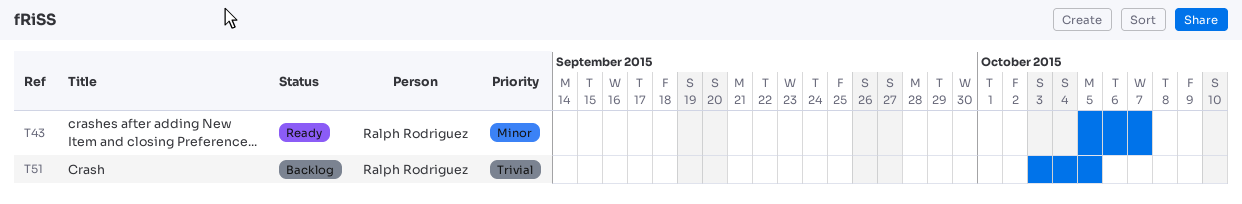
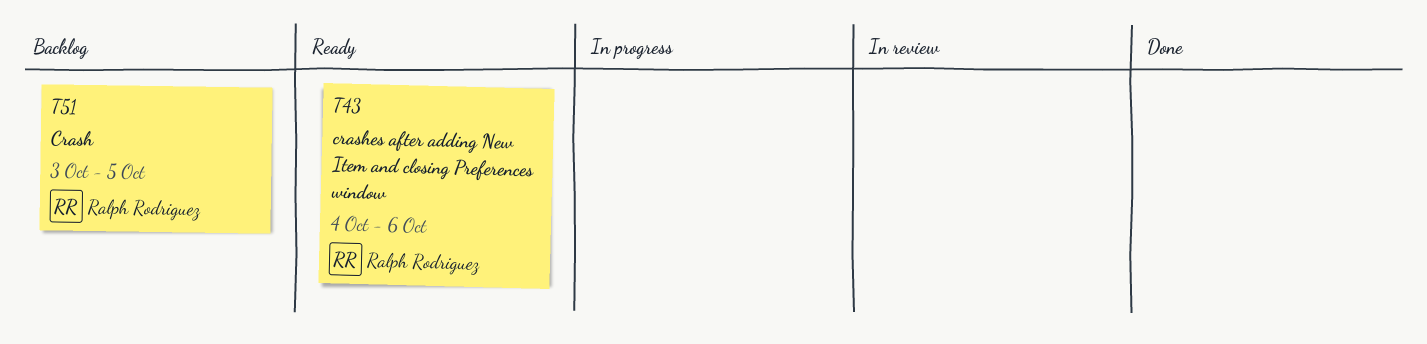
T43, start: Oct 5 -> Oct 4
T43, due: Oct 7 -> Oct 6

